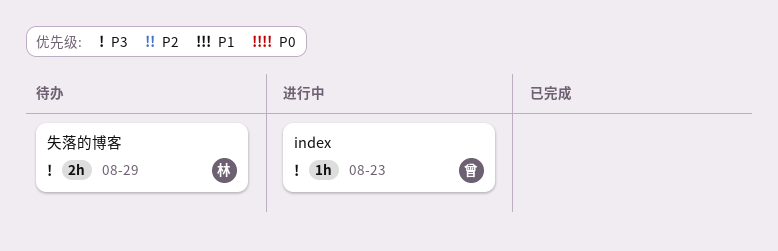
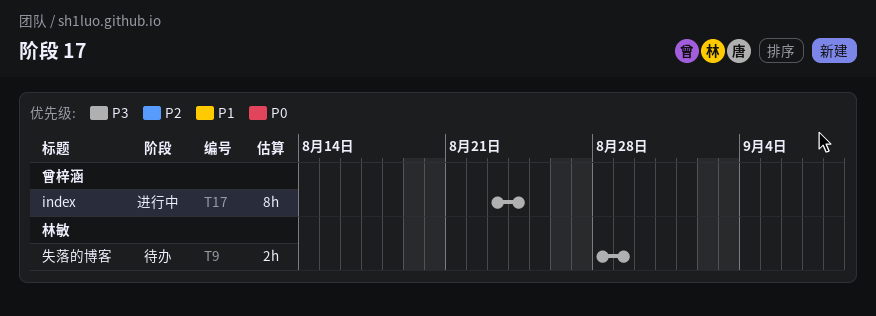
index, estimate: 1h -> 8h
index, due: Aug 23 -> Aug 24

